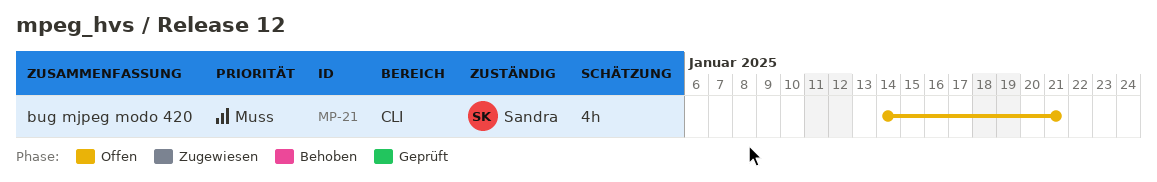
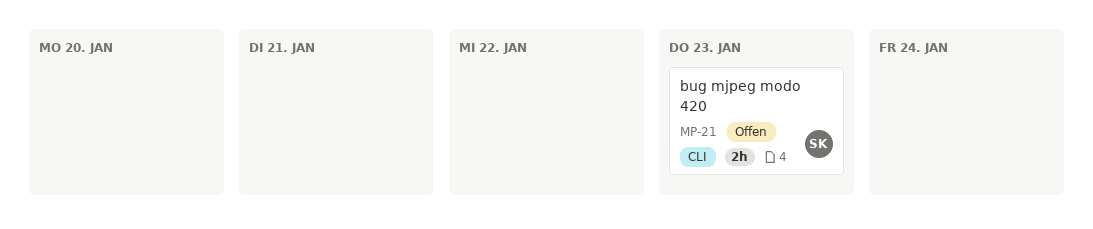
MP-21, estimate: 4h -> 2h
MP-21, due: Jan 21 -> Jan 23

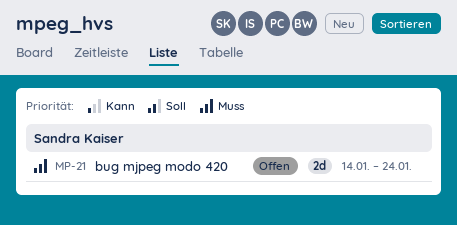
MP-21, estimate: 2h -> 2d
MP-21, due: Jan 23 -> Jan 24

